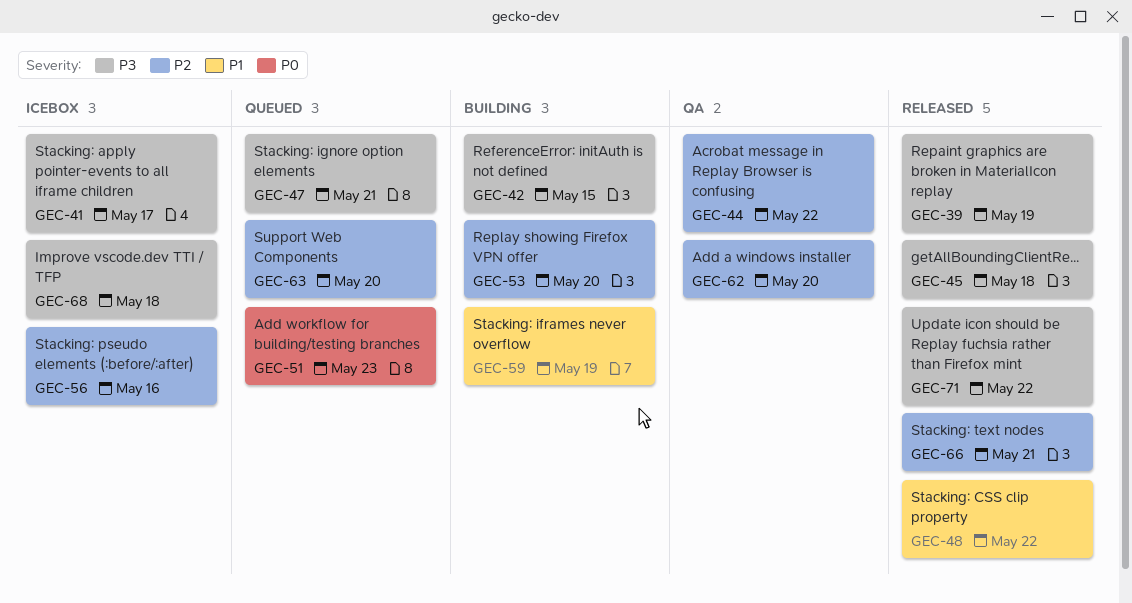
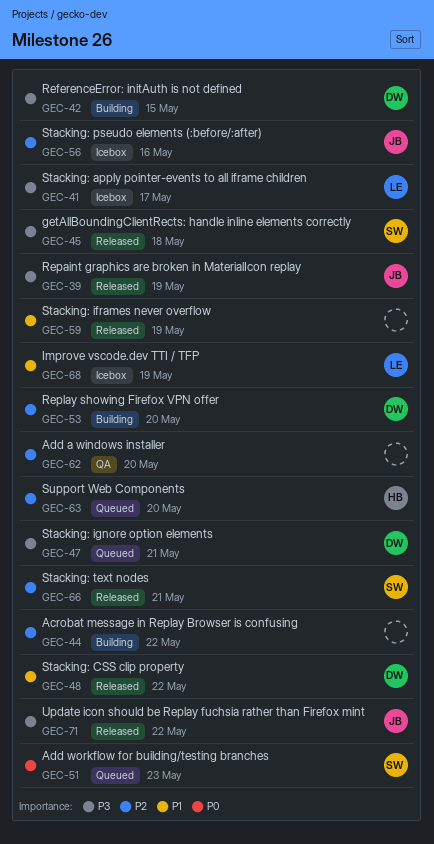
GEC-44, status: QA -> Building
GEC-59, status: Building -> Released
GEC-68, priority: P3 -> P1
GEC-68, due: May 18 -> May 19

